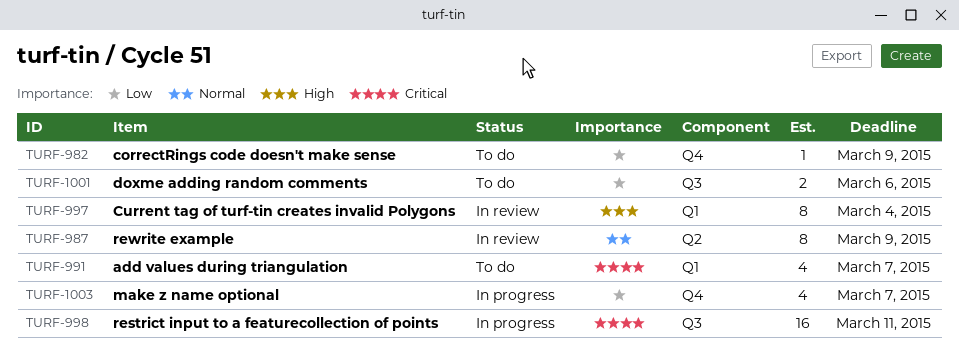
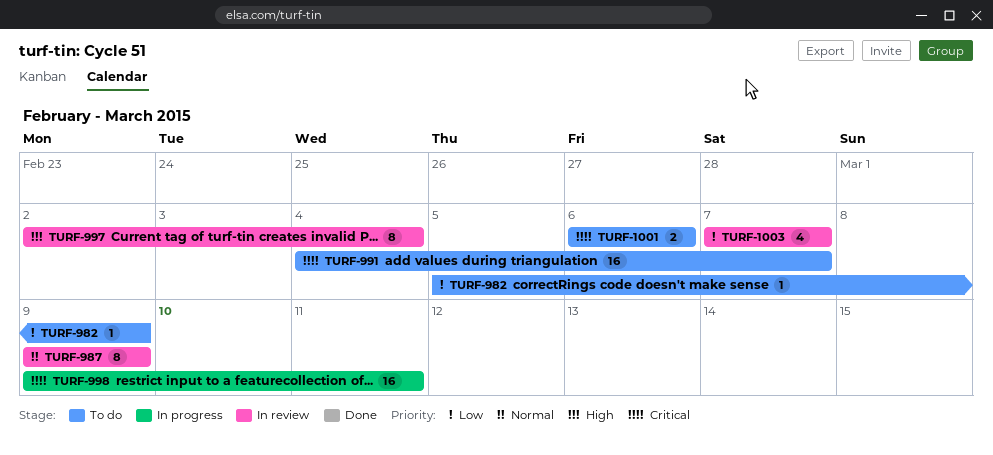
TURF-991, estimate: 4 -> 16
TURF-1001, priority: Low -> Critical
TURF-1003, status: In progress -> In review

